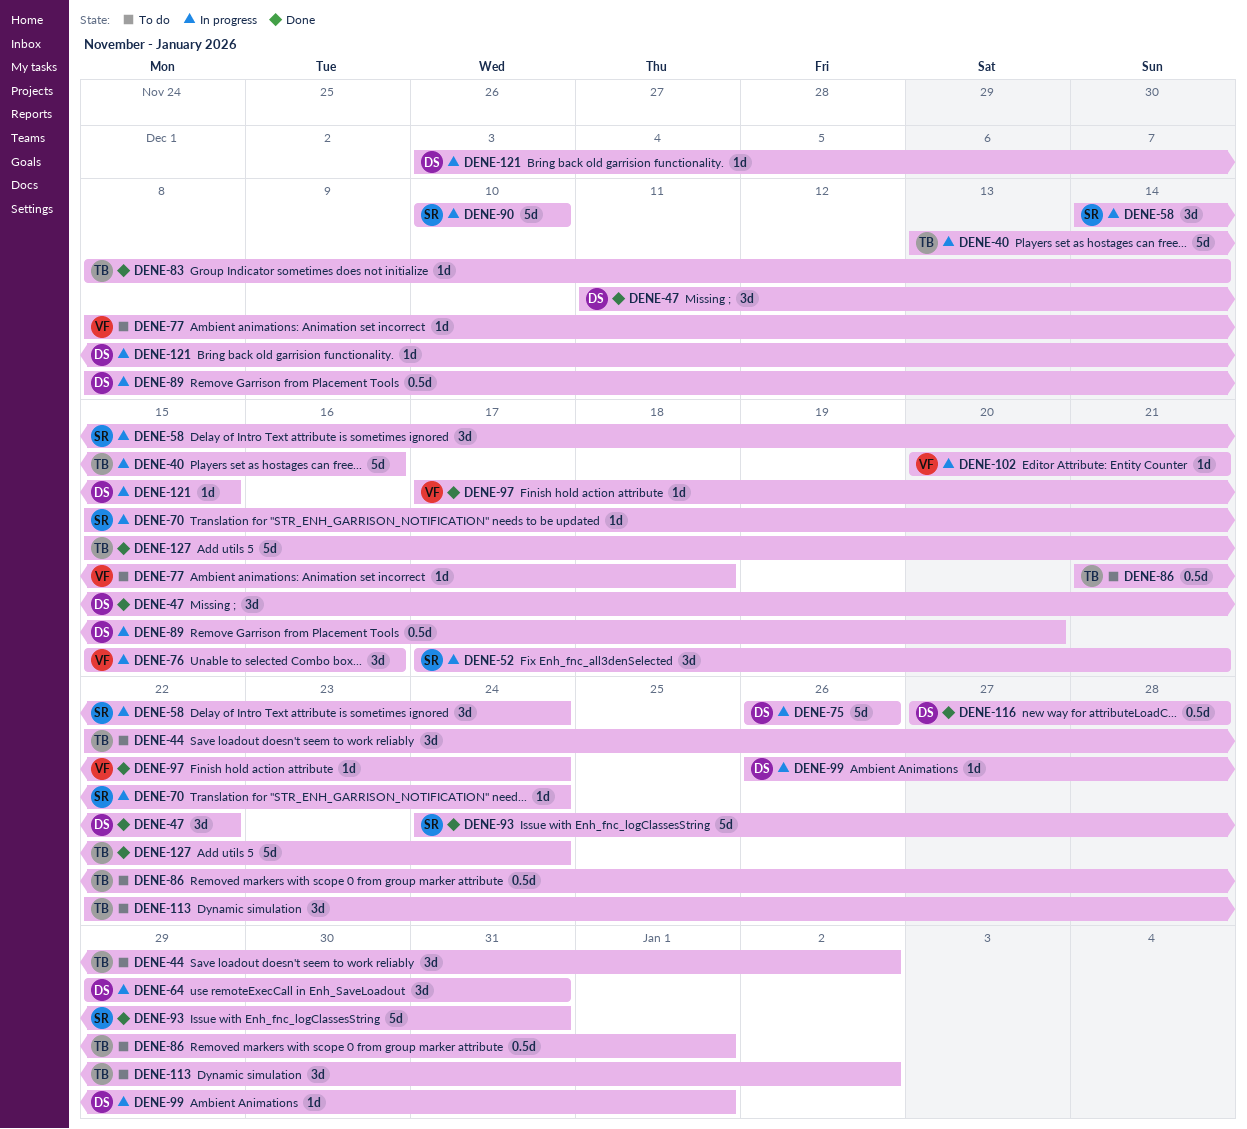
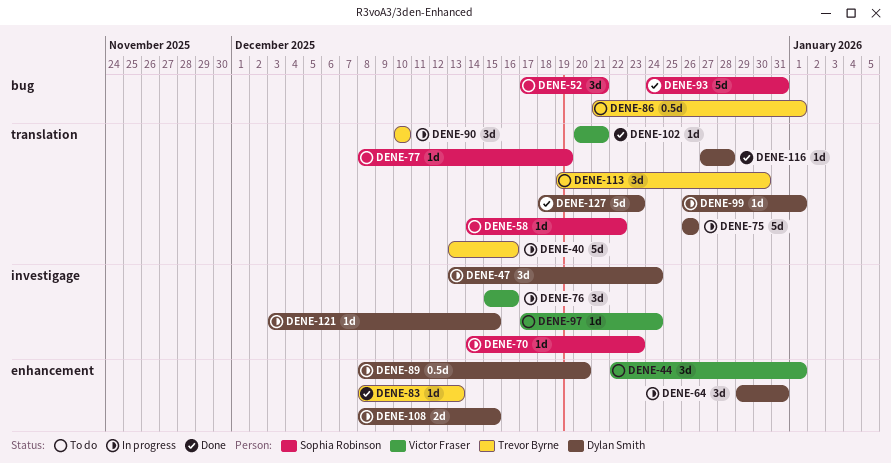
DENE-44, owner: Trevor Byrne -> Victor Fraser
DENE-44, due: Jan 2 -> Jan 1
DENE-47, status: Done -> In progress
DENE-47, start: Dec 11 -> Dec 13
DENE-47, due: Dec 22 -> Dec 24
DENE-52, status: In progress -> To do
DENE-58, status: In progress -> To do
DENE-58, estimate: 3d -> 1d
DENE-58, due: Dec 24 -> Dec 22
DENE-70, start: Dec 15 -> Dec 14
DENE-70, due: Dec 24 -> Dec 23
DENE-77, owner: Victor Fraser -> Sophia Robinson
DENE-77, due: Dec 18 -> Dec 19
DENE-83, due: Dec 14 -> Dec 13
DENE-90, owner: Sophia Robinson -> Trevor Byrne
DENE-90, estimate: 5d -> 3d
DENE-97, status: Done -> To do
DENE-102, status: In progress -> Done
DENE-108: none -> present
DENE-113, start: Dec 22 -> Dec 19
DENE-113, due: Jan 2 -> Dec 30
DENE-116, estimate: 0.5d -> 1d
DENE-127, owner: Trevor Byrne -> Dylan Smith
DENE-127, start: Dec 15 -> Dec 18
DENE-127, due: Dec 24 -> Dec 23

